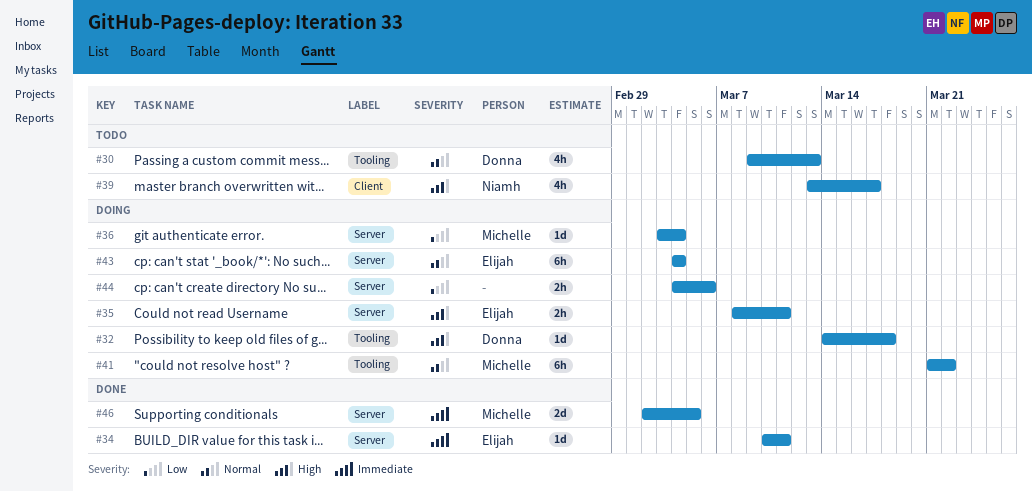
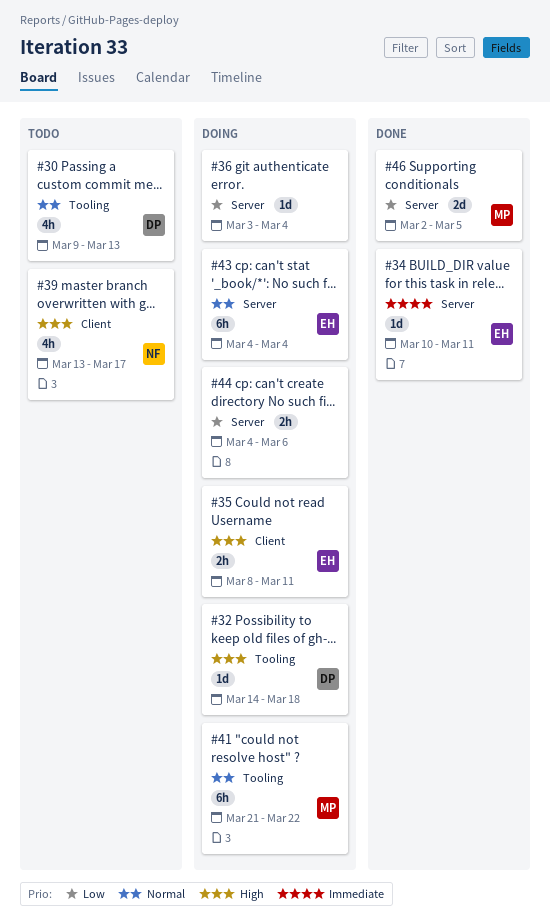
#35, label: Server -> Client
#36, owner: Michelle -> none
#46, priority: Immediate -> Low

